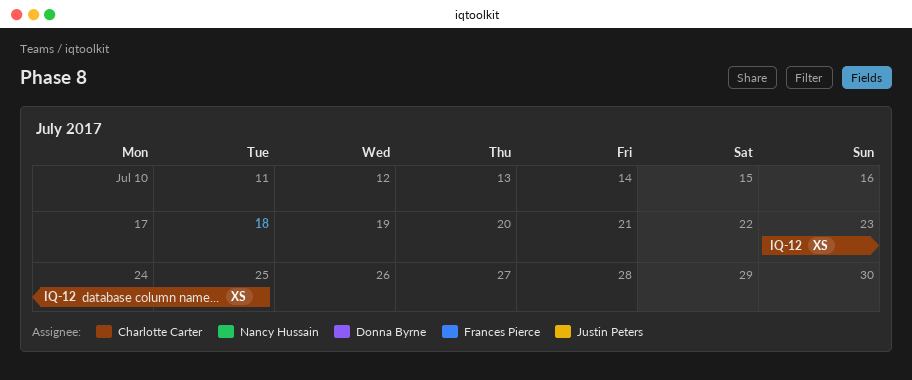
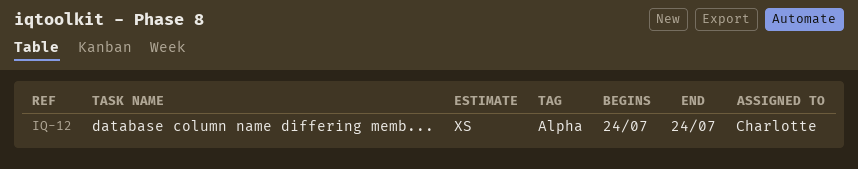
IQ-12, start: Jul 23 -> Jul 24
IQ-12, due: Jul 25 -> Jul 24

